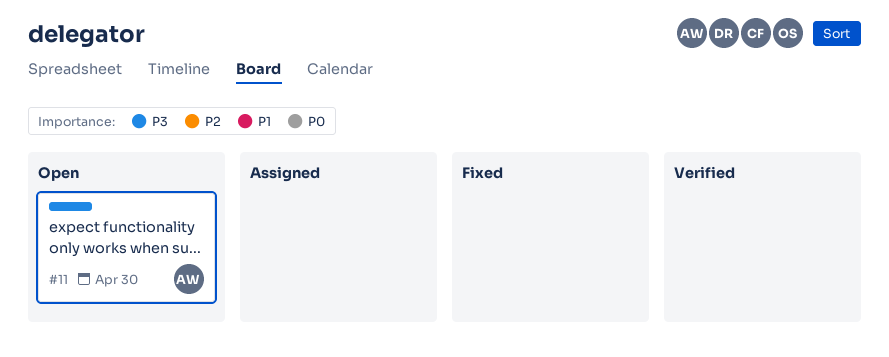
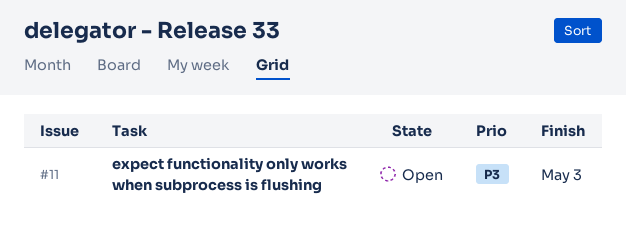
#11, due: Apr 30 -> May 3

